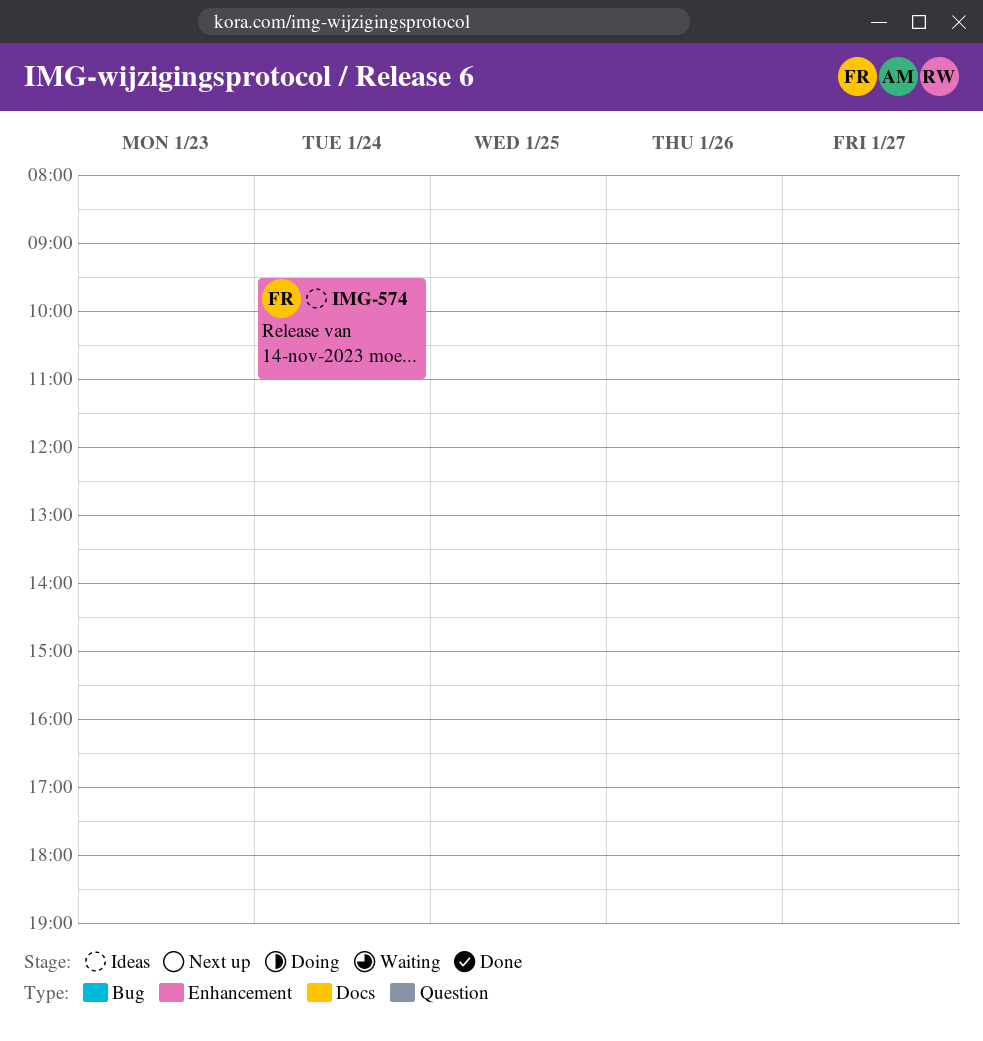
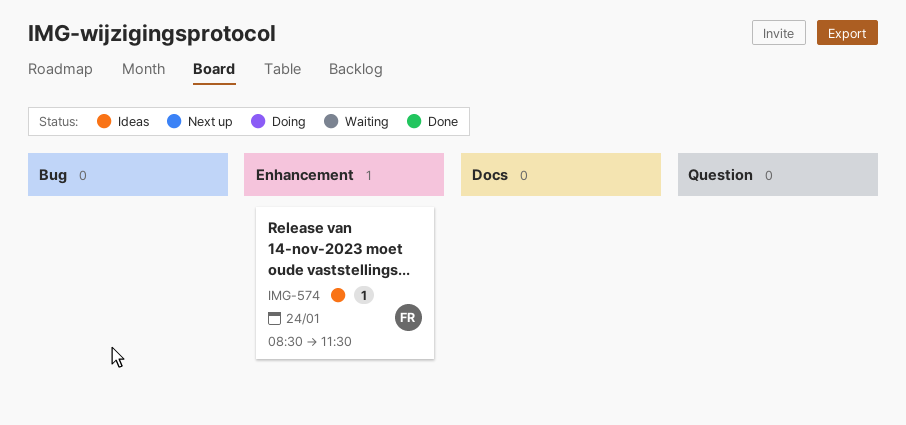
IMG-574, begins: 09:30 -> 08:30
IMG-574, ends: 11:00 -> 11:30

